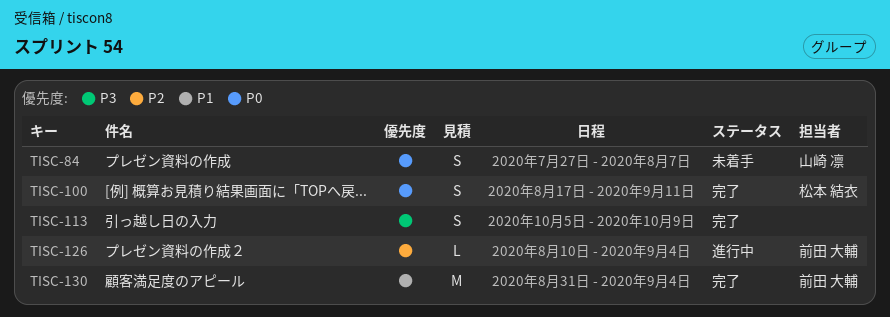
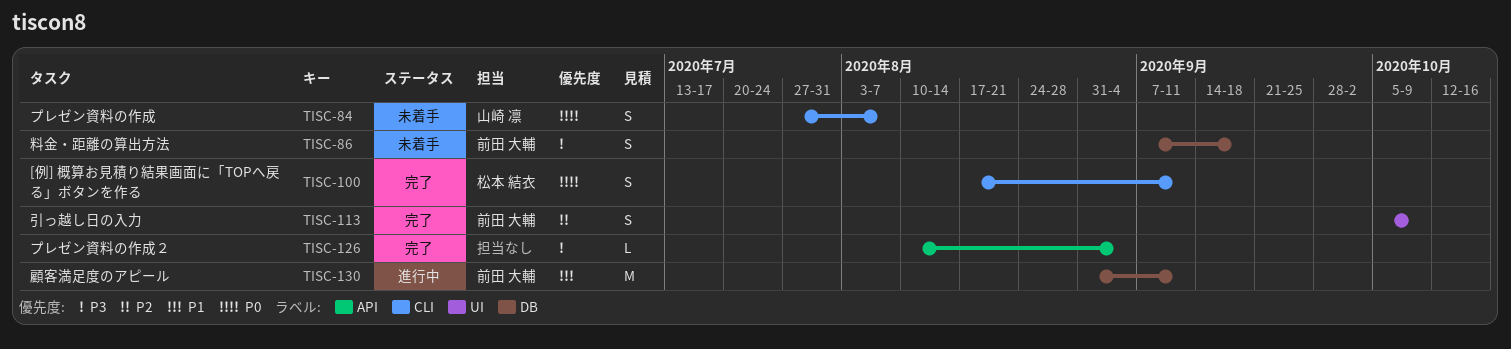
TISC-86: none -> present
TISC-113, owner: none -> 前田 大輔
TISC-113, priority: P3 -> P2
TISC-126, status: 進行中 -> 完了
TISC-126, owner: 前田 大輔 -> none
TISC-126, priority: P2 -> P3
TISC-130, status: 完了 -> 進行中
TISC-130, due: Sep 4 -> Sep 11

